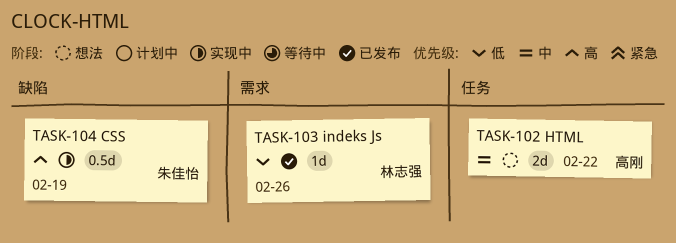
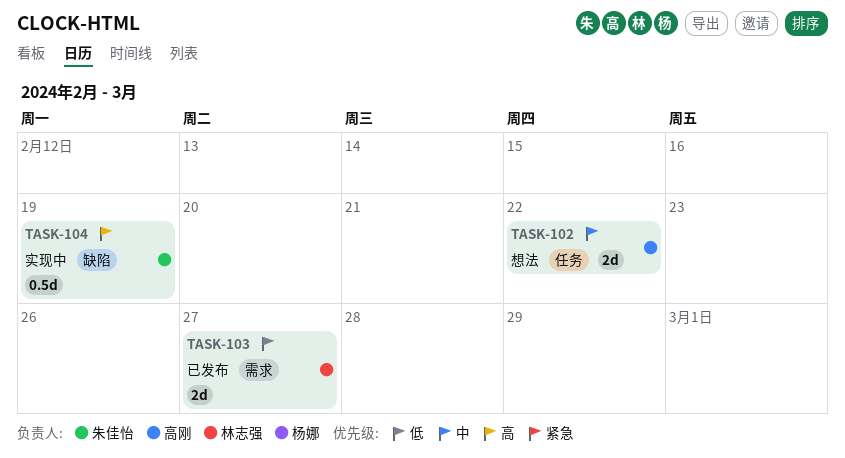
TASK-103, estimate: 1d -> 2d
TASK-103, due: Feb 26 -> Feb 27

